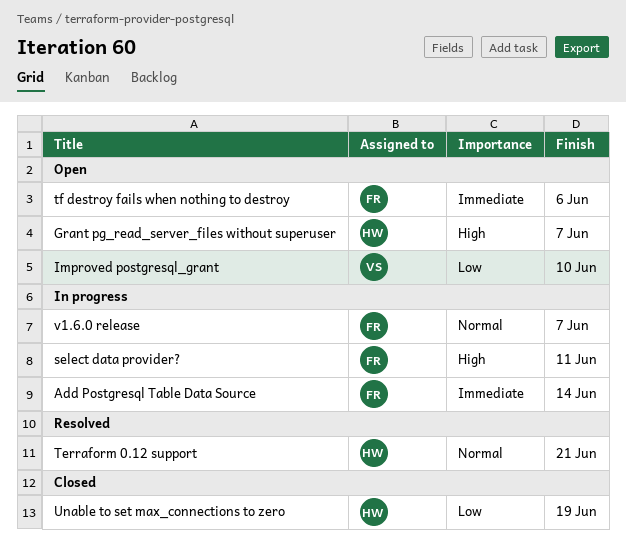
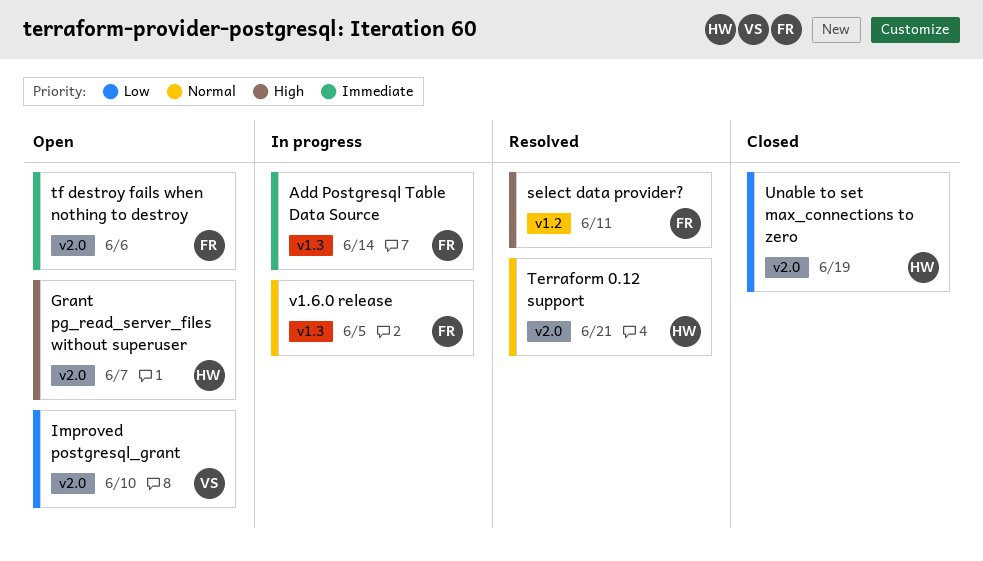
select data provider?, status: In progress -> Resolved
v1.6.0 release, due: Jun 7 -> Jun 5

